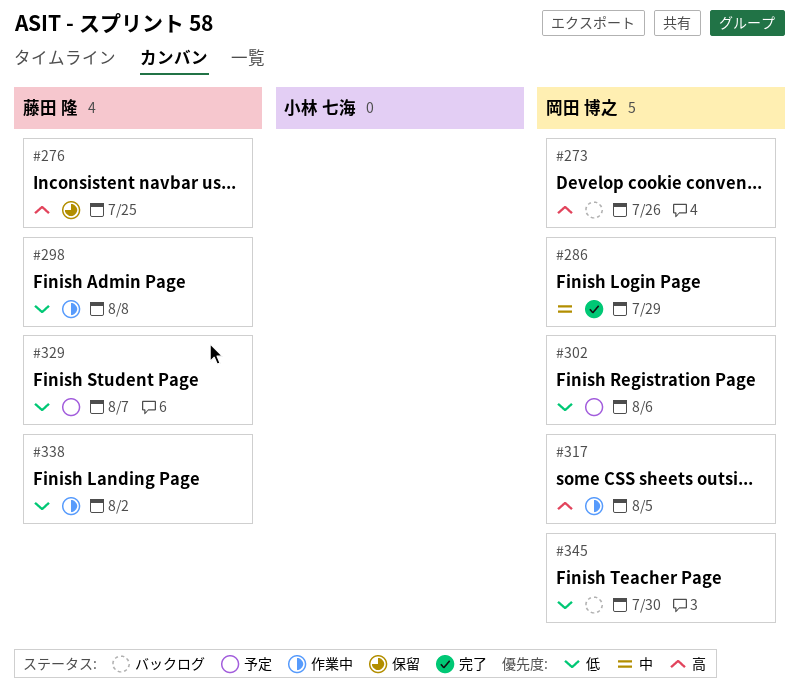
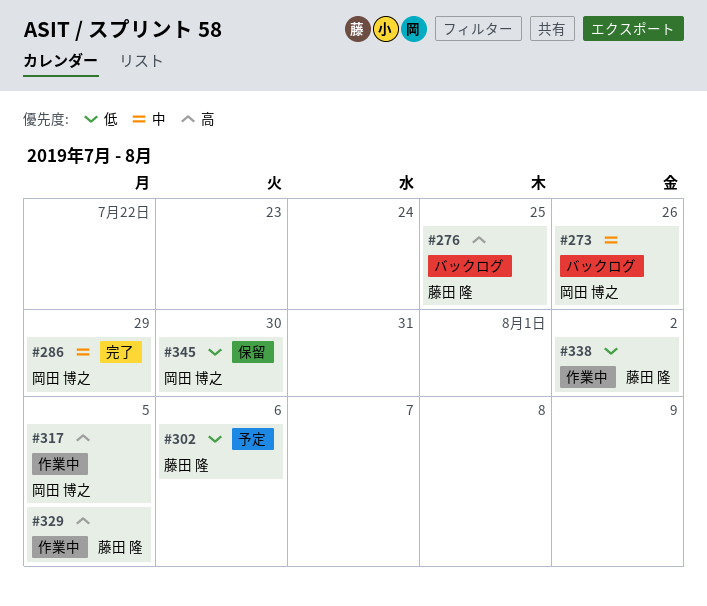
#273, priority: 高 -> 中
#276, status: 保留 -> バックログ
#298: present -> none
#302, owner: 岡田 博之 -> 藤田 隆
#329, status: 予定 -> 作業中
#329, priority: 低 -> 高
#329, due: Aug 7 -> Aug 5
#345, status: バックログ -> 保留

